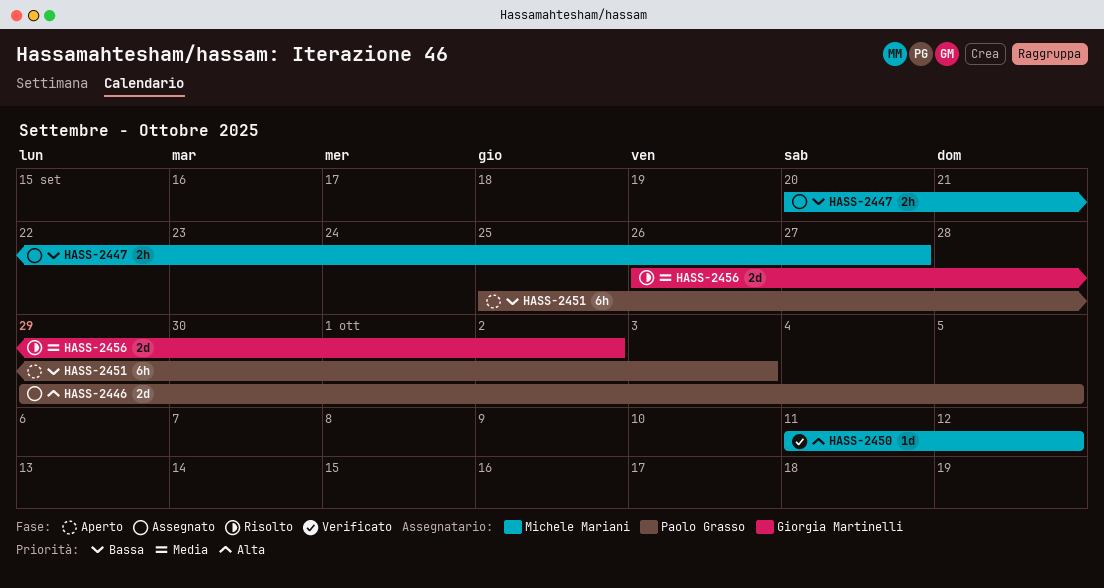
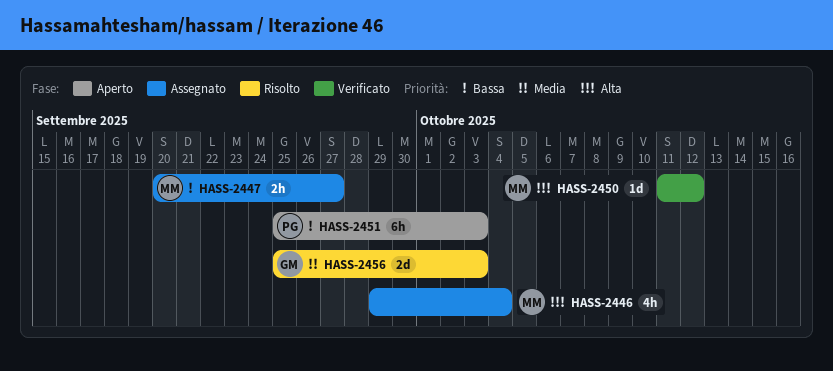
HASS-2446, owner: Paolo Grasso -> Michele Mariani
HASS-2446, estimate: 2d -> 4h
HASS-2446, due: Oct 5 -> Oct 4
HASS-2456, start: Sep 26 -> Sep 25
HASS-2456, due: Oct 2 -> Oct 3

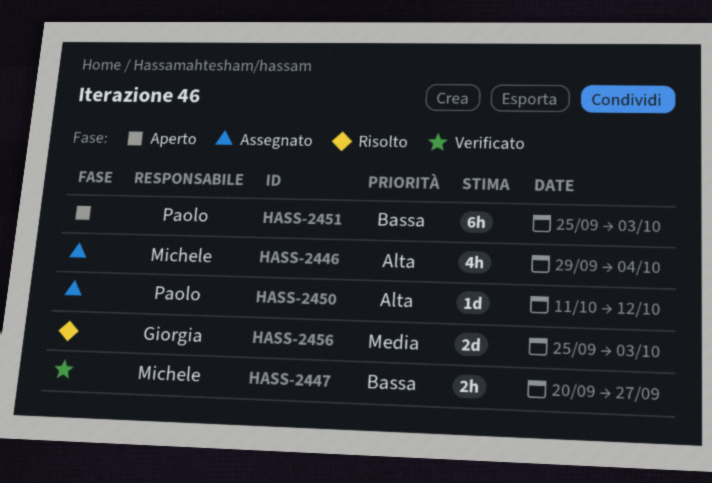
HASS-2447, status: Assegnato -> Verificato
HASS-2450, status: Verificato -> Assegnato
HASS-2450, owner: Michele -> Paolo

